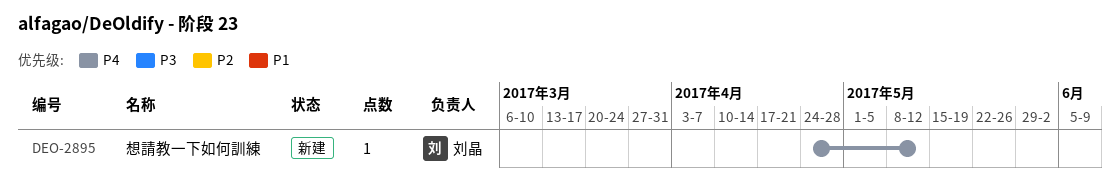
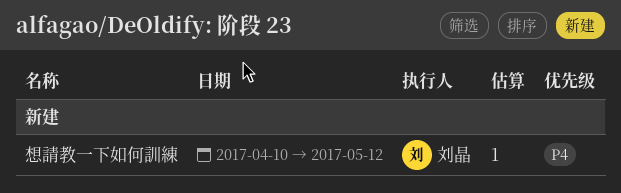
想請教一下如何訓練, start: Apr 24 -> Apr 10

